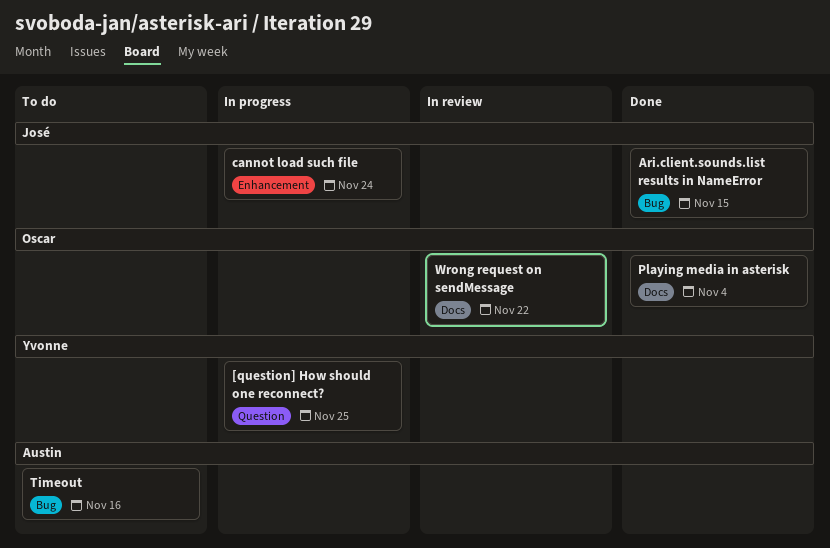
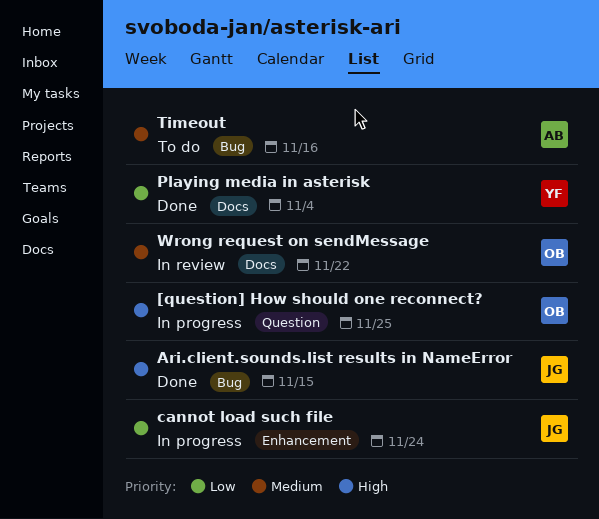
[question] How should one reconnect?, owner: Yvonne -> Oscar
Playing media in asterisk, owner: Oscar -> Yvonne

